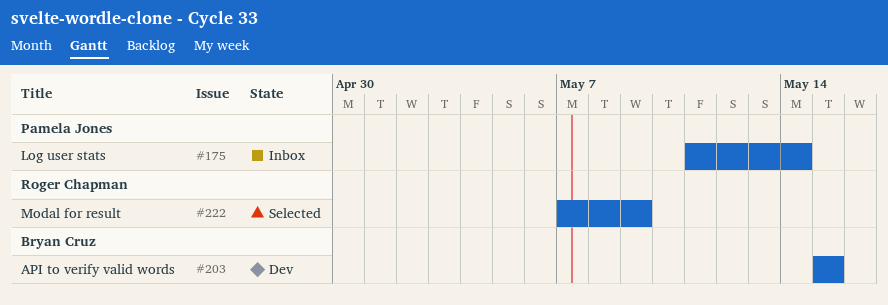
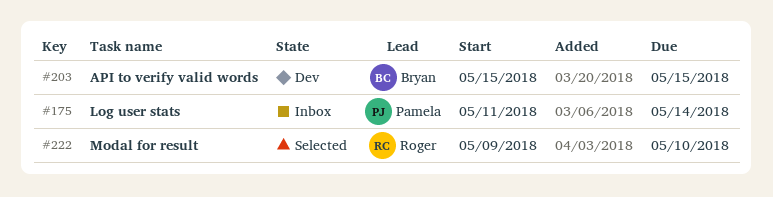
#222, start: May 7 -> May 9
#222, due: May 9 -> May 10

